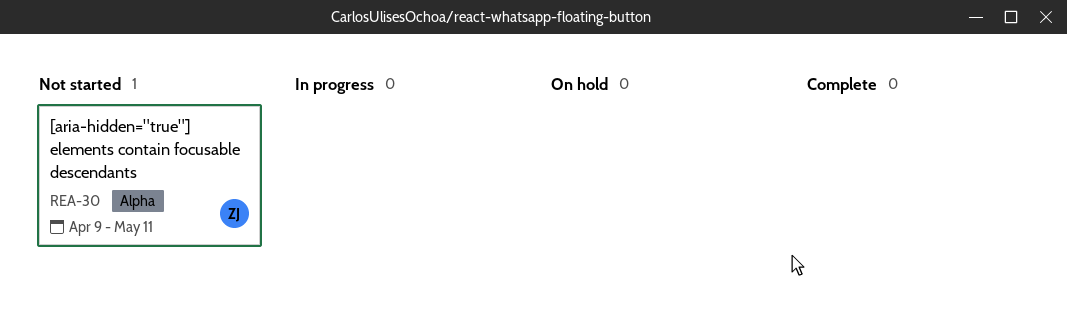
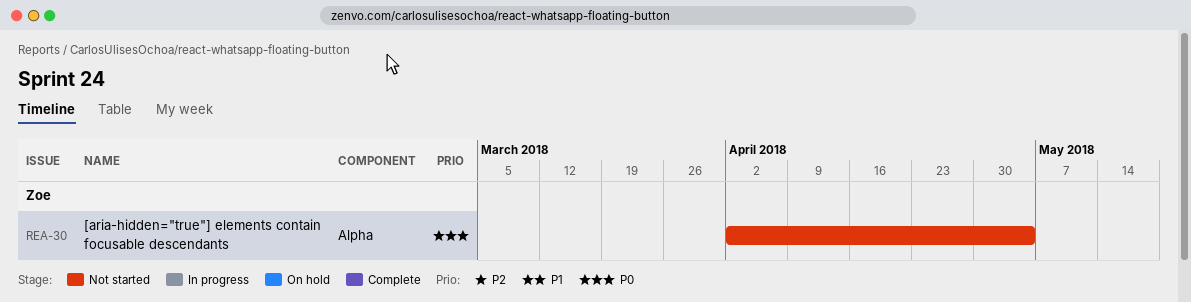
REA-30, start: Apr 9 -> Apr 2
REA-30, due: May 11 -> May 4

